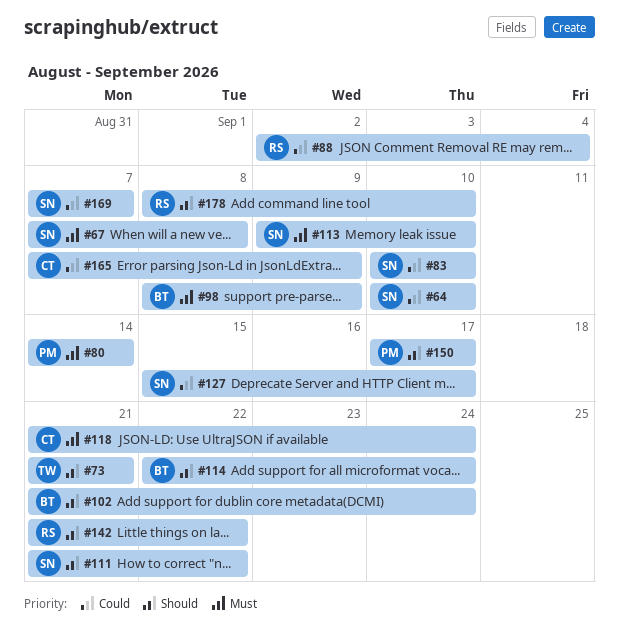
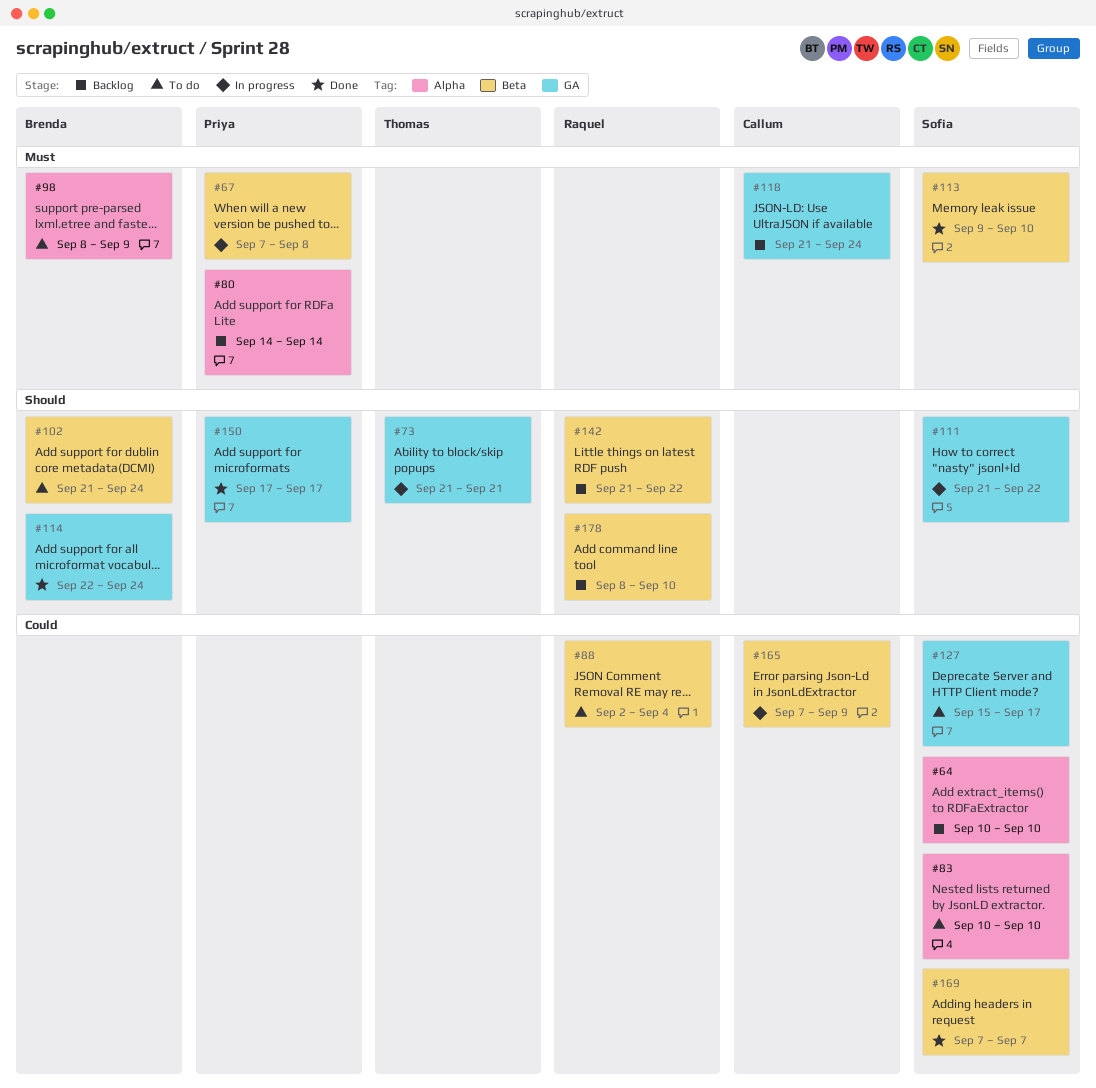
#67, owner: Sofia -> Priya

